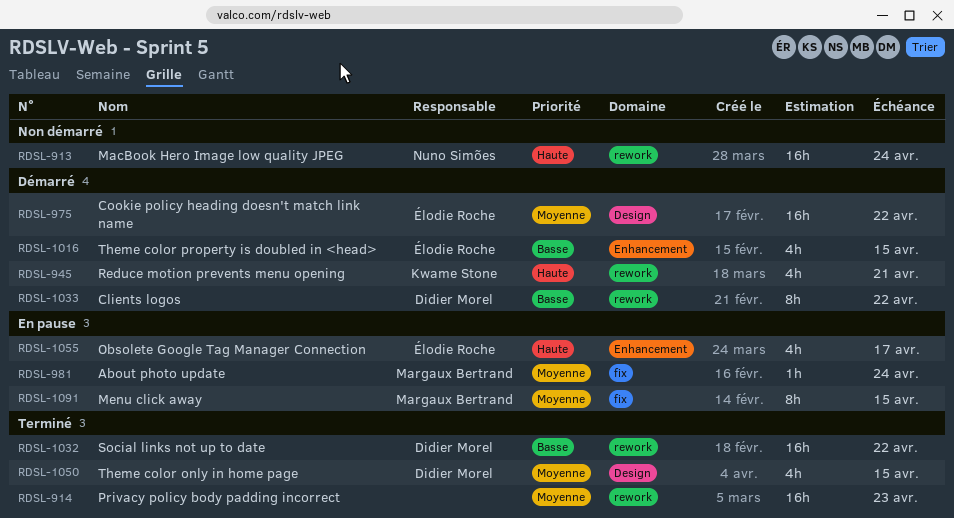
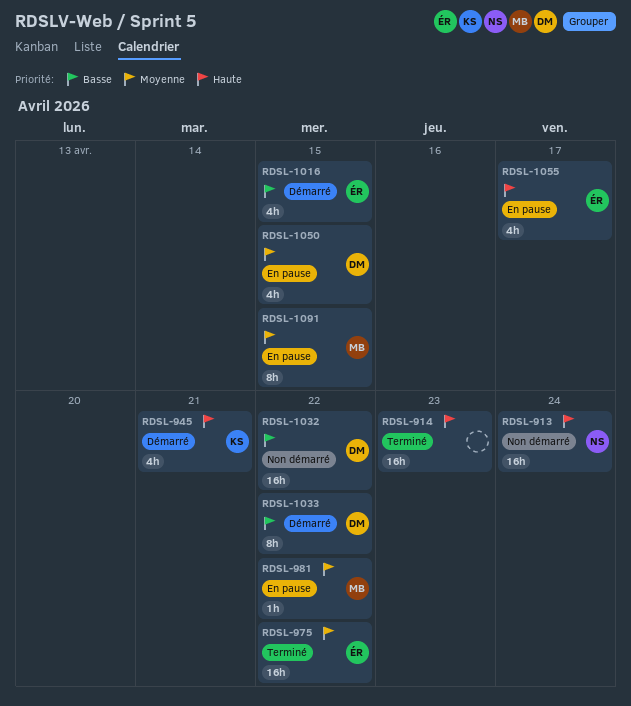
RDSL-914, priority: Moyenne -> Haute
RDSL-975, status: Démarré -> Terminé
RDSL-981, due: Apr 24 -> Apr 22
RDSL-1032, status: Terminé -> Non démarré
RDSL-1050, status: Terminé -> En pause

